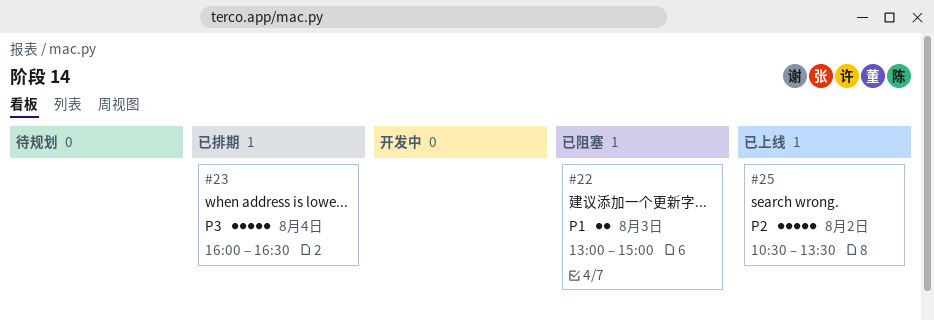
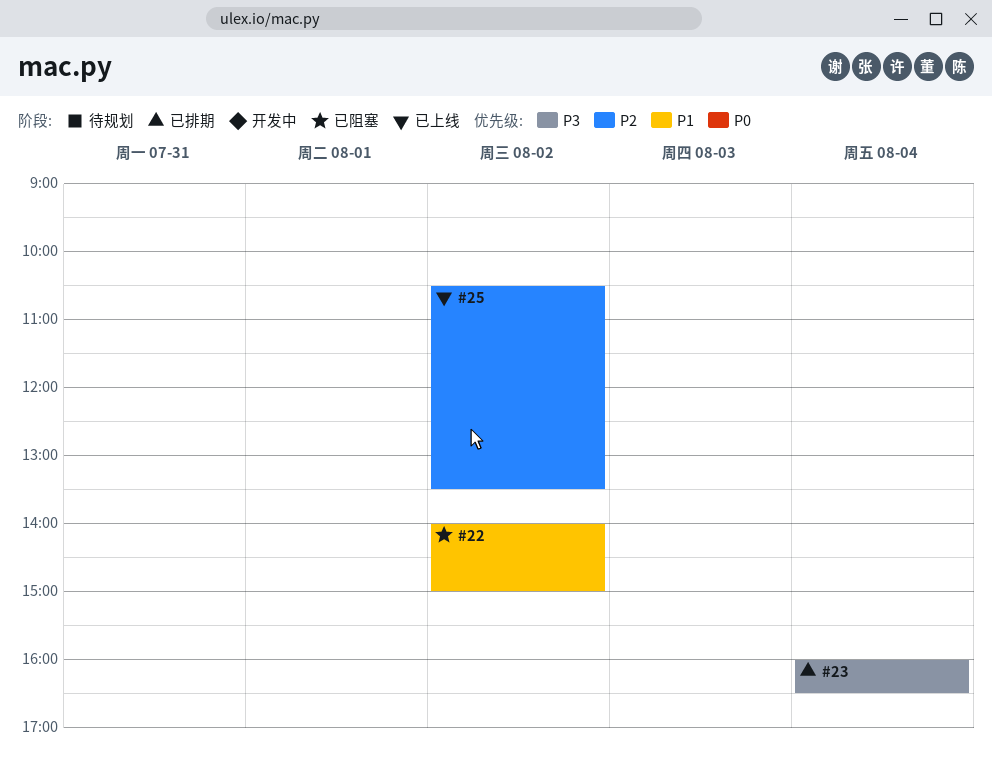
#22, day: Aug 3 -> Aug 2
#22, begins: 13:00 -> 14:00

